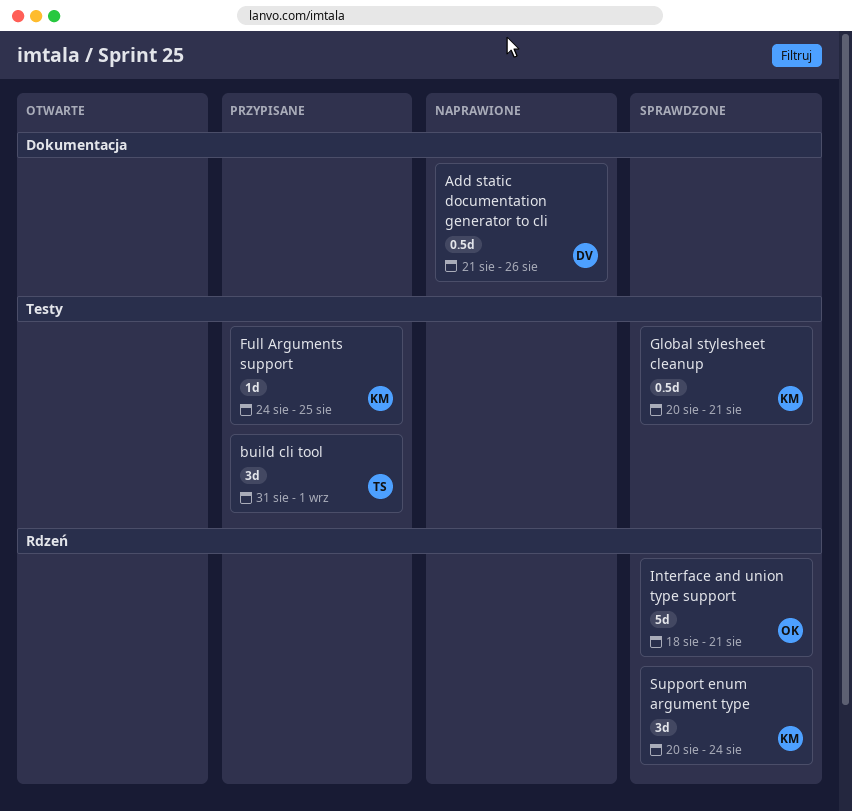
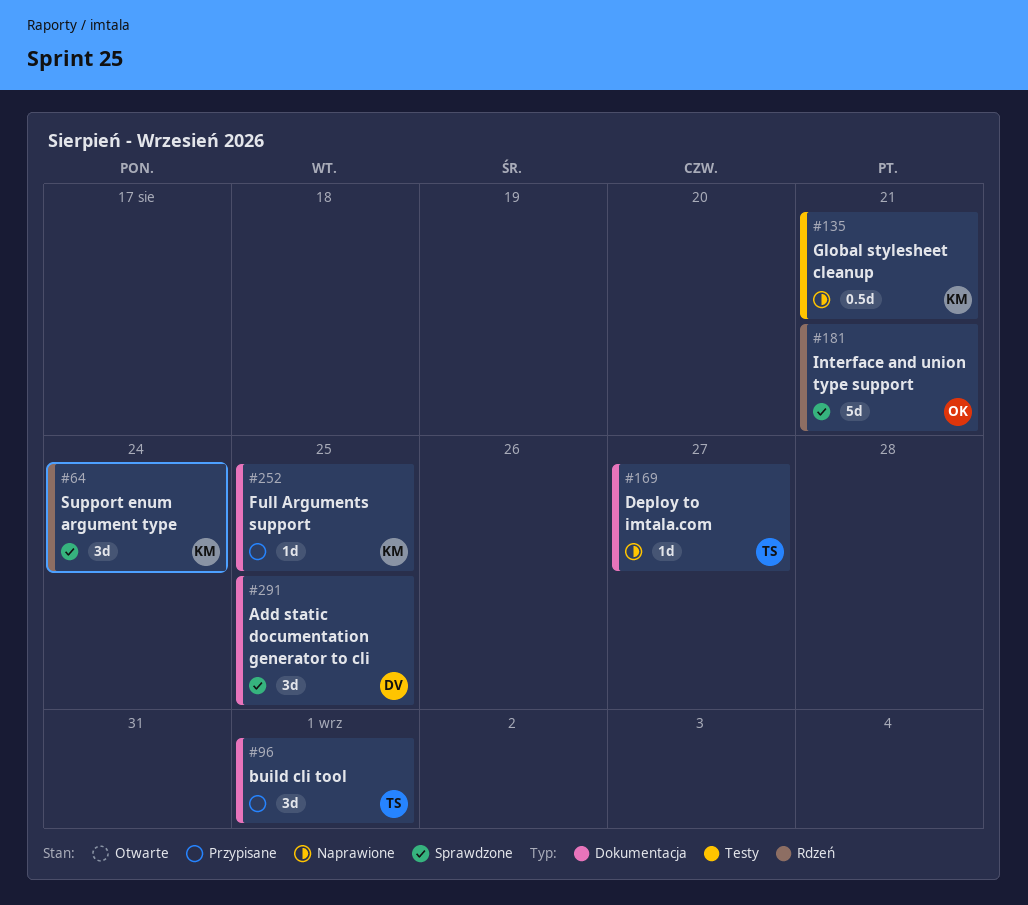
Add static documentation generator to cli, status: Naprawione -> Sprawdzone
Add static documentation generator to cli, estimate: 0.5d -> 3d
Add static documentation generator to cli, due: Aug 26 -> Aug 25
build cli tool, label: Testy -> Dokumentacja
Deploy to imtala.com: none -> present
Full Arguments support, label: Testy -> Dokumentacja
Global stylesheet cleanup, status: Sprawdzone -> Naprawione

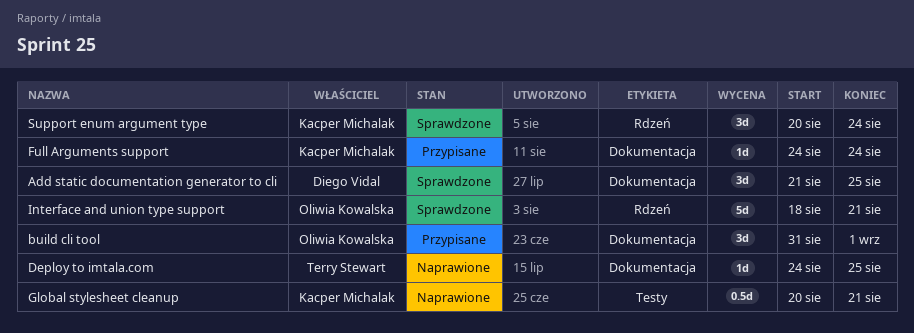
build cli tool, owner: Terry Stewart -> Oliwia Kowalska
Deploy to imtala.com, due: Aug 27 -> Aug 25
Full Arguments support, due: Aug 25 -> Aug 24

